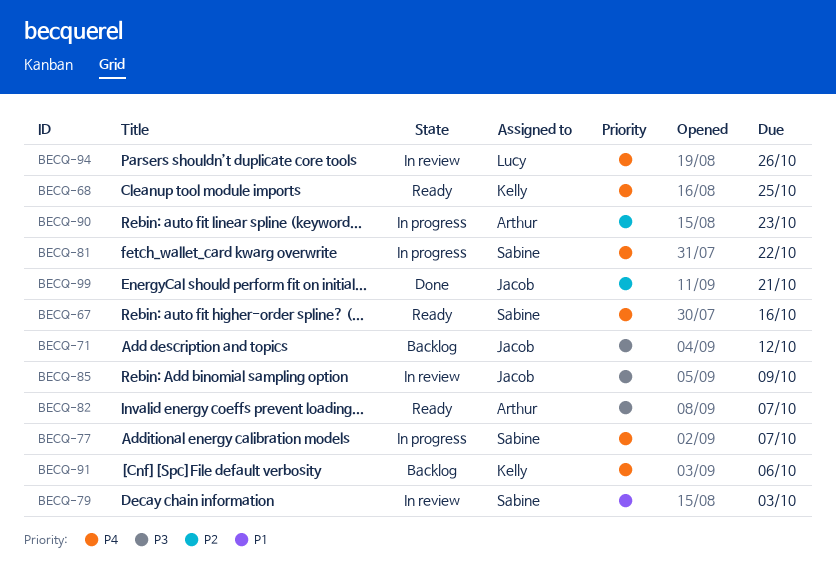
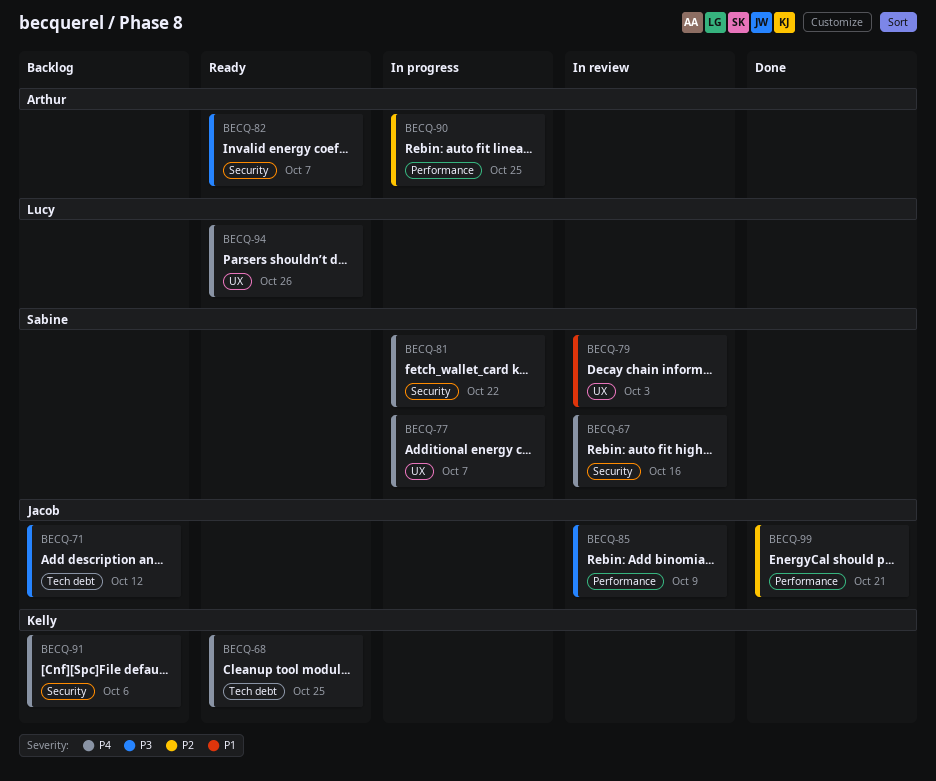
BECQ-67, status: Ready -> In review
BECQ-90, due: Oct 23 -> Oct 25
BECQ-94, status: In review -> Ready

